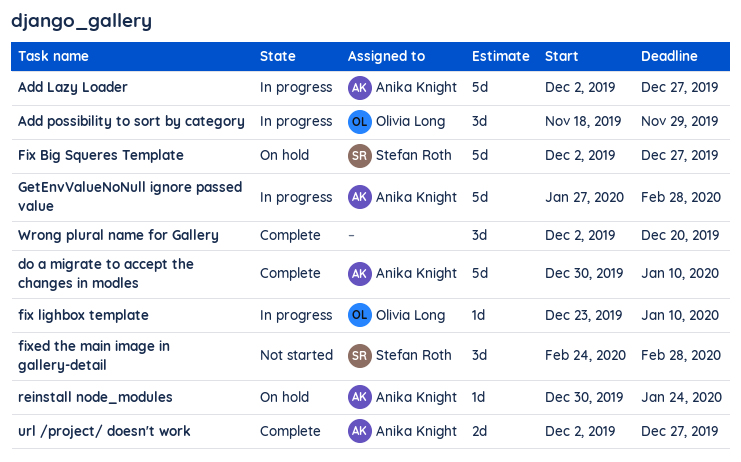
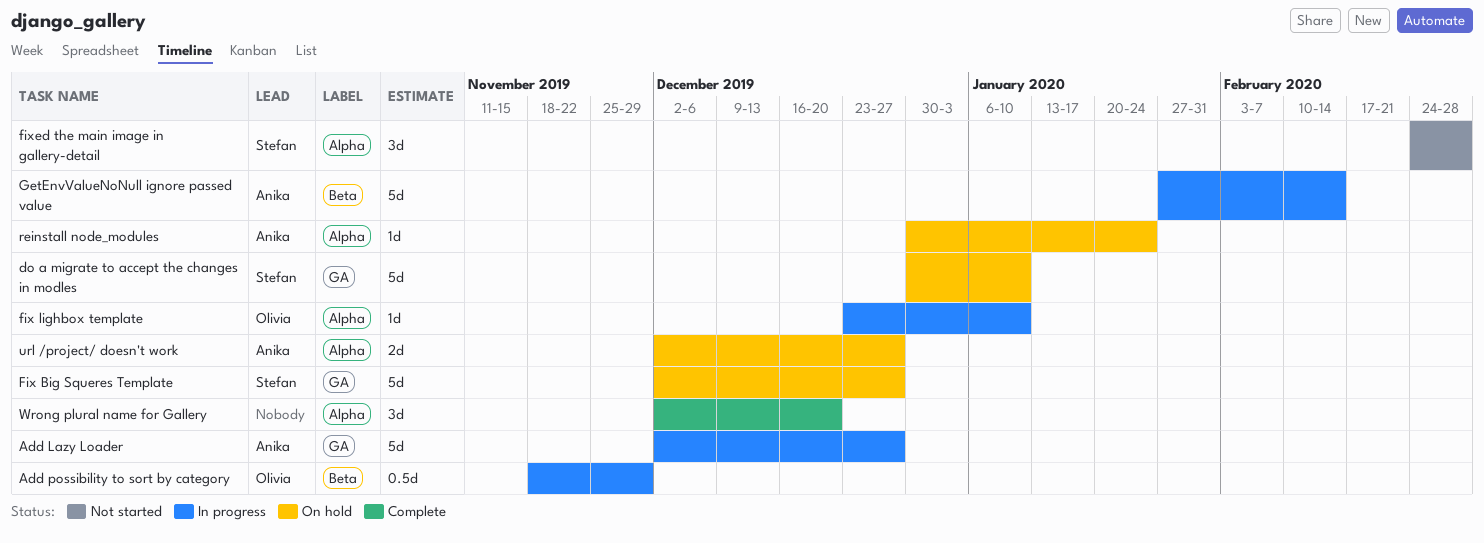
Add possibility to sort by category, estimate: 3d -> 0.5d
do a migrate to accept the changes in modles, status: Complete -> On hold
do a migrate to accept the changes in modles, owner: Anika Knight -> Stefan Roth
GetEnvValueNoNull ignore passed value, due: Feb 28 -> Feb 14
url /project/ doesn't work, status: Complete -> On hold

